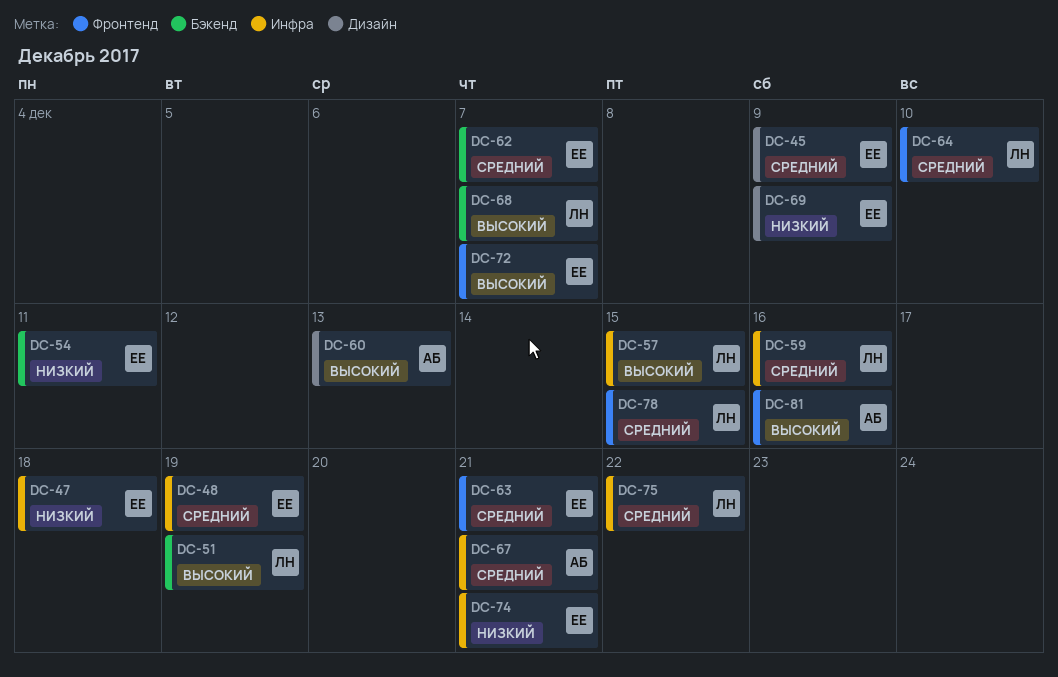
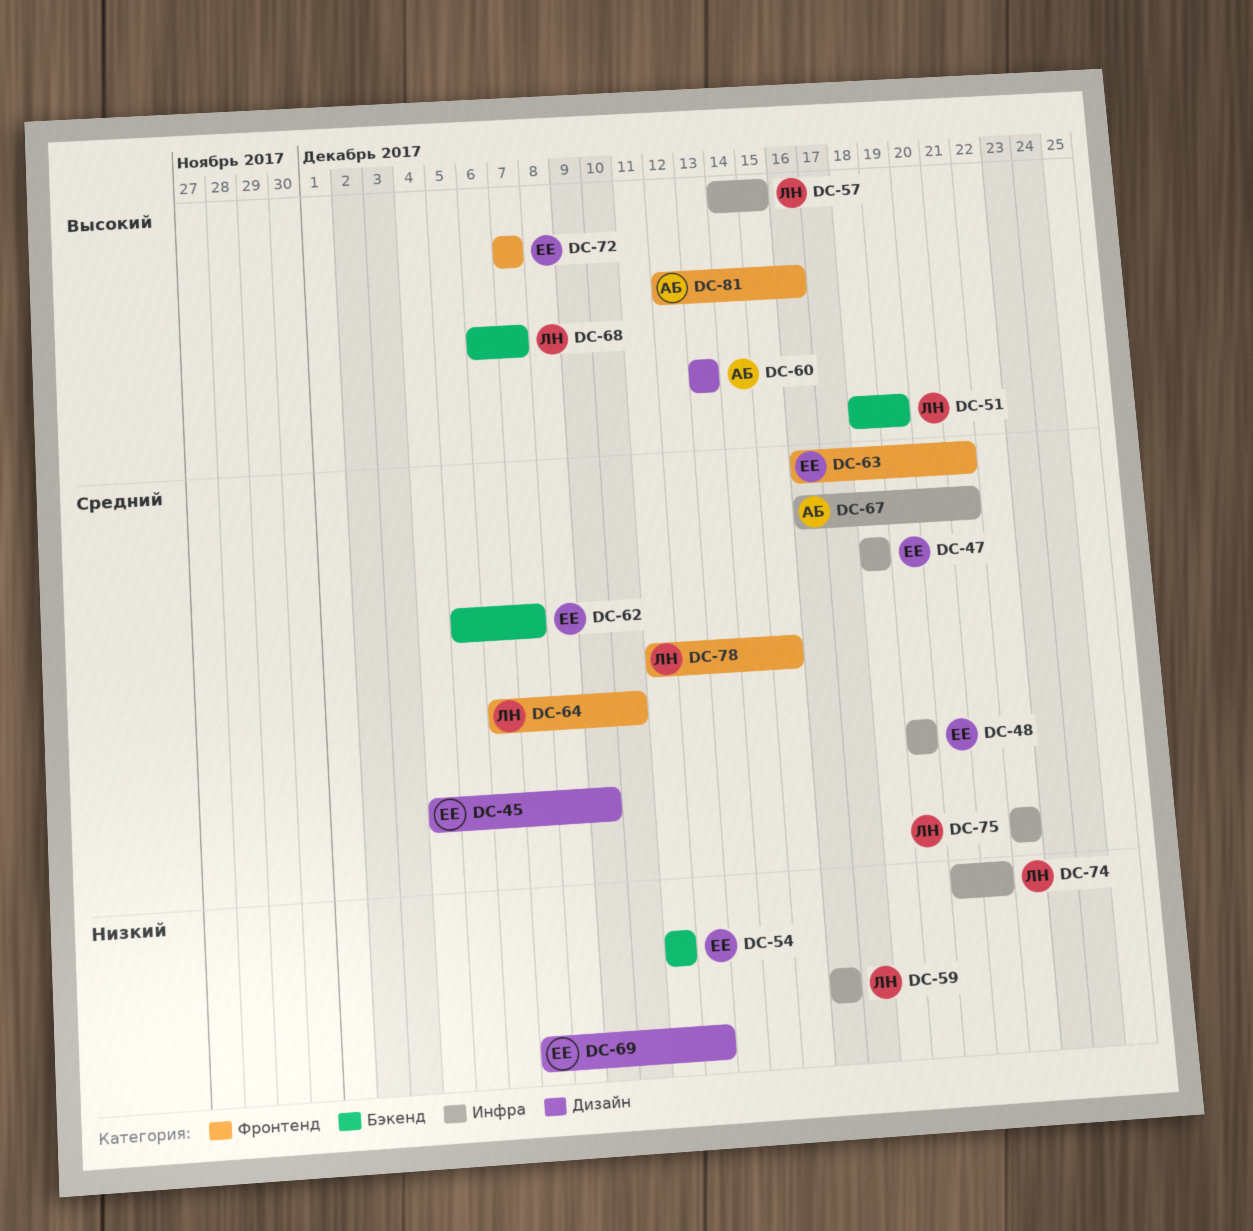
DC-47, priority: Низкий -> Средний
DC-59, priority: Средний -> Низкий
DC-69, due: Dec 9 -> Dec 12
DC-74, owner: ЕЕ -> ЛН

